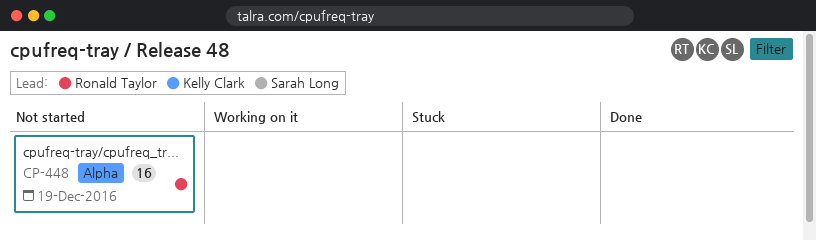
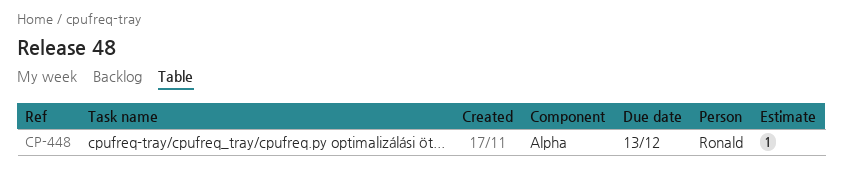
CP-448, estimate: 16 -> 1
CP-448, due: Dec 19 -> Dec 13

